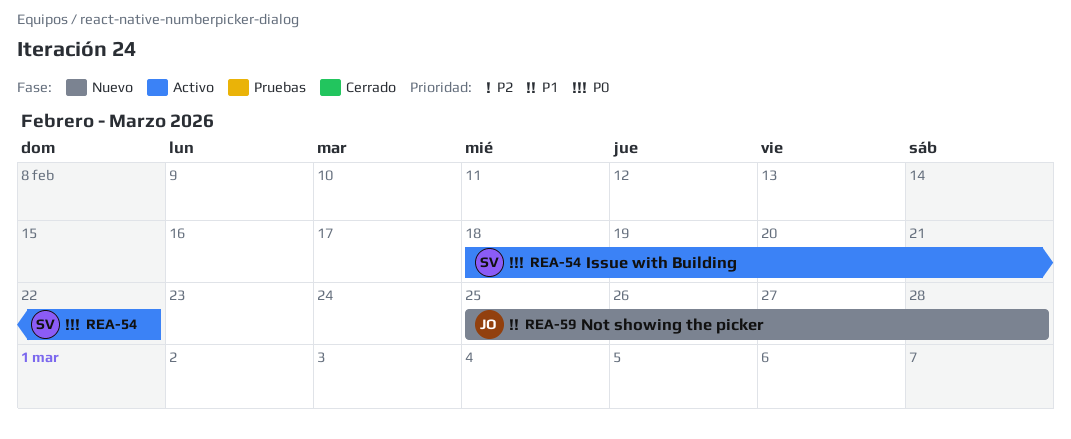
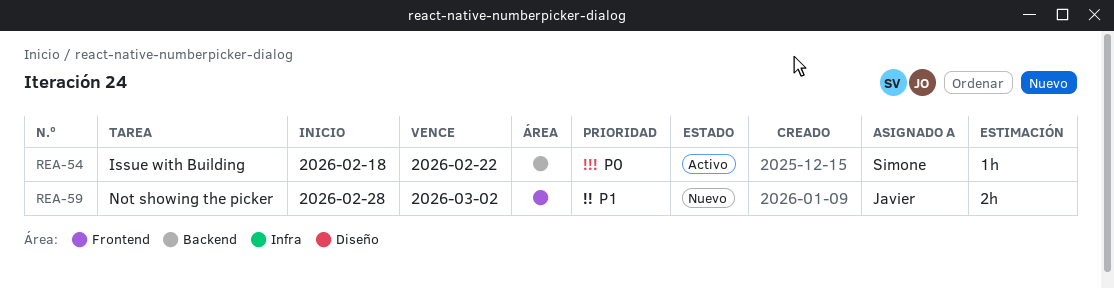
REA-59, start: Feb 25 -> Feb 28
REA-59, due: Feb 28 -> Mar 2

